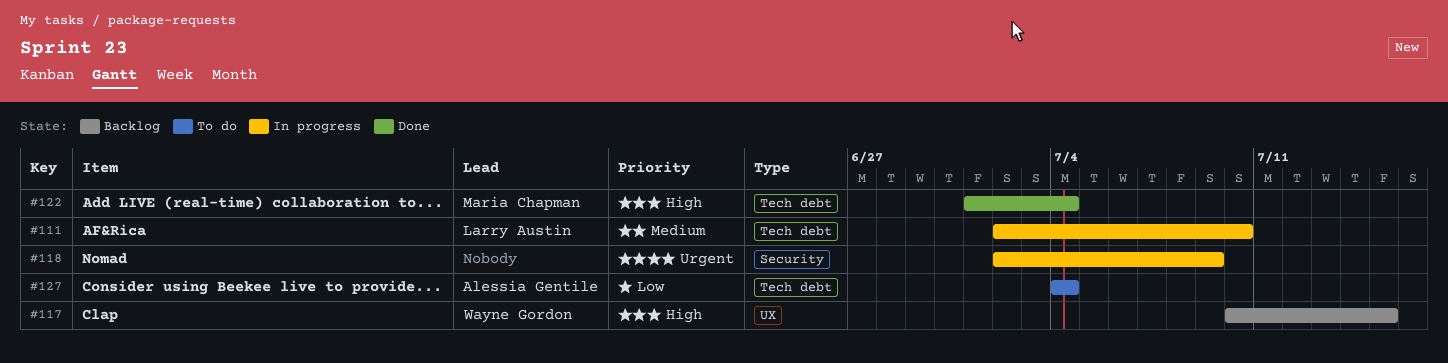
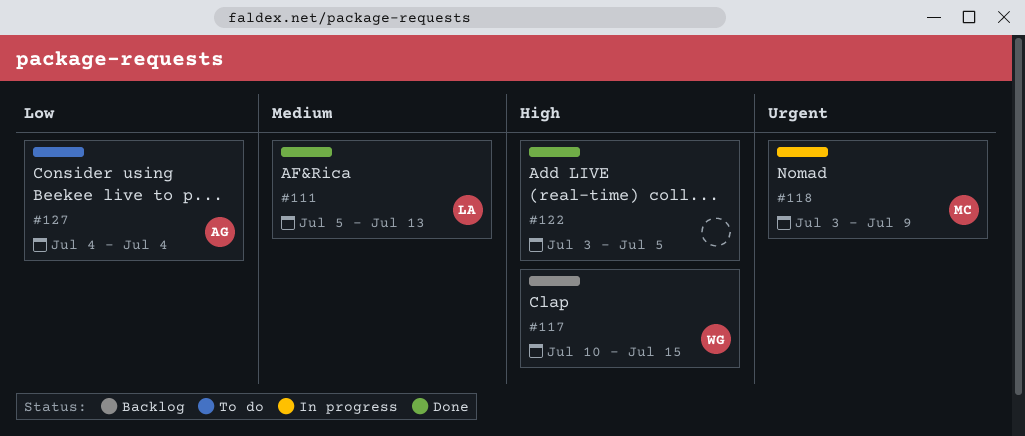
#111, status: In progress -> Done
#111, start: Jul 2 -> Jul 5
#111, due: Jul 10 -> Jul 13
#118, owner: none -> Maria Chapman
#118, start: Jul 2 -> Jul 3
#122, owner: Maria Chapman -> none
#122, start: Jul 1 -> Jul 3
#122, due: Jul 4 -> Jul 5

